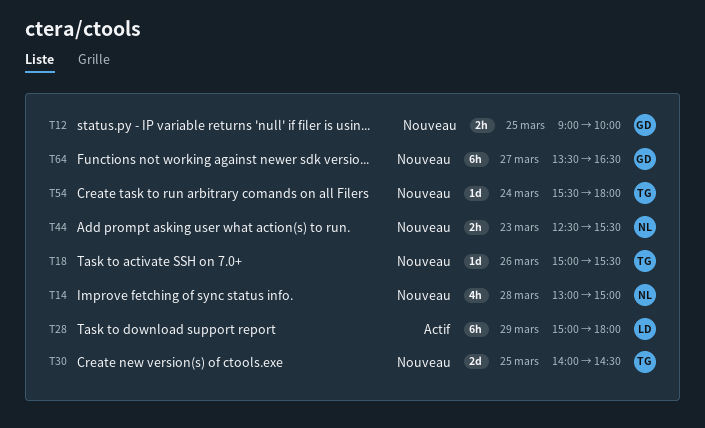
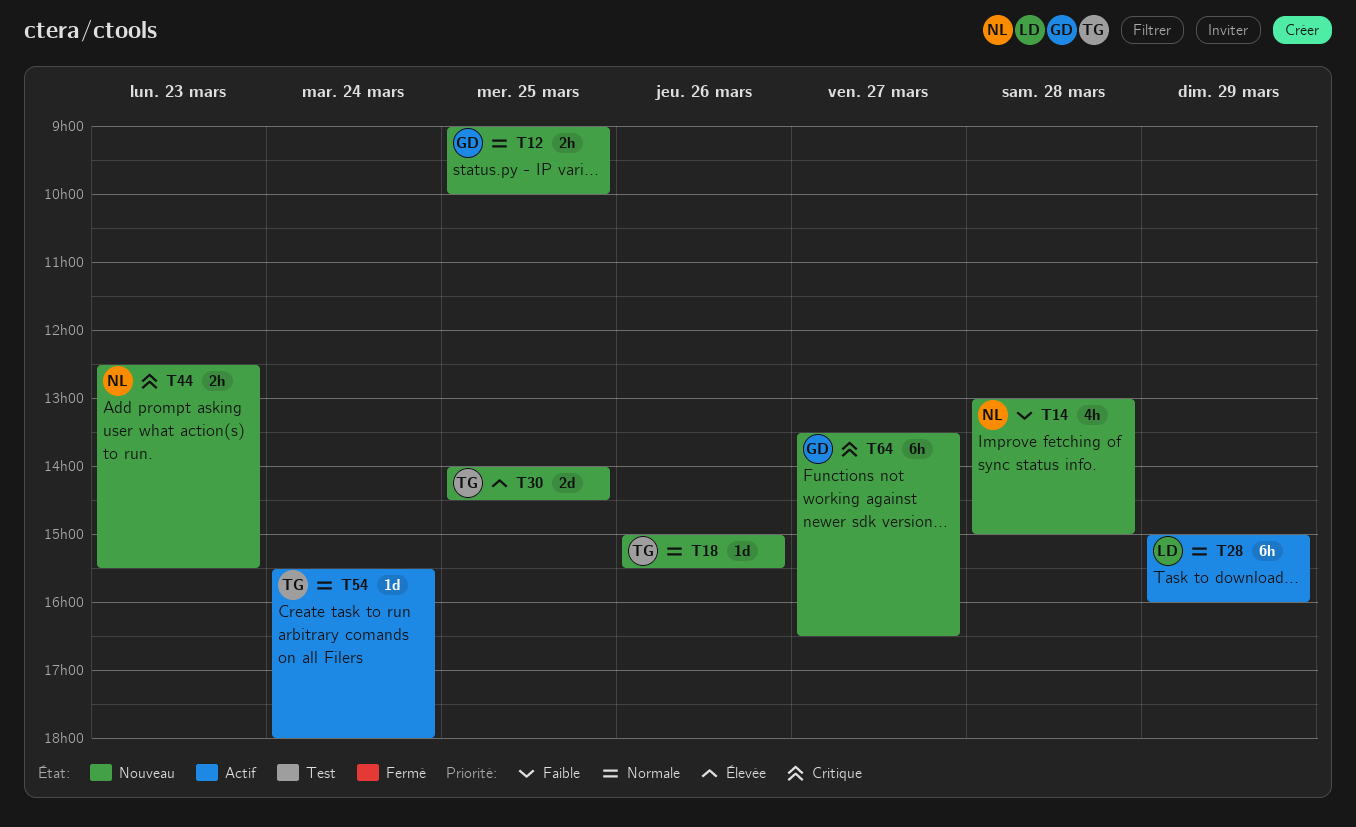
T28, ends: 18:00 -> 16:00
T54, status: Nouveau -> Actif

